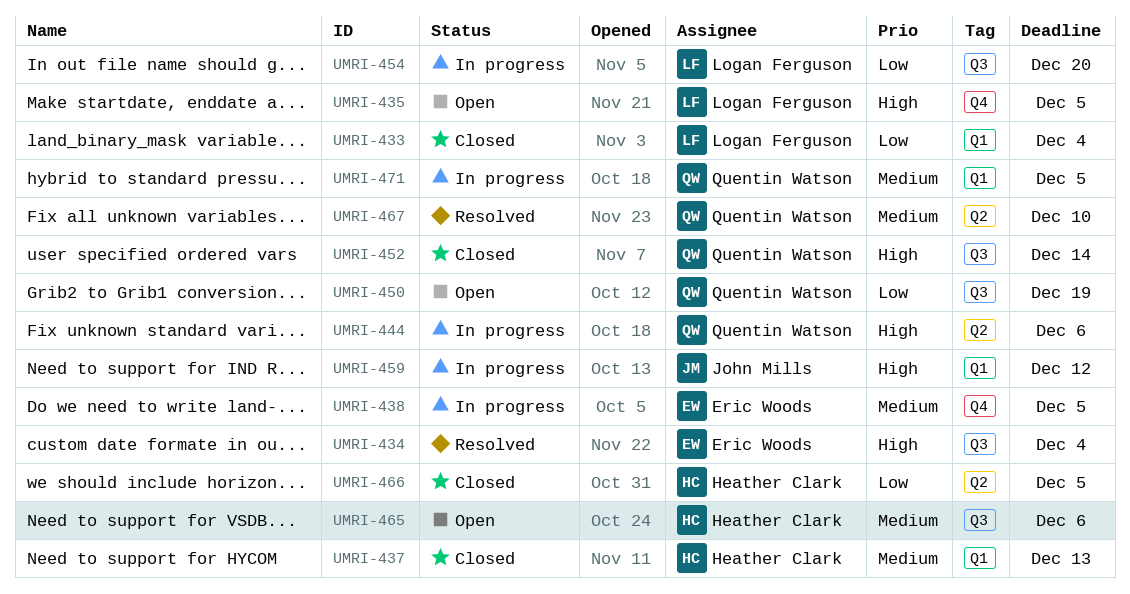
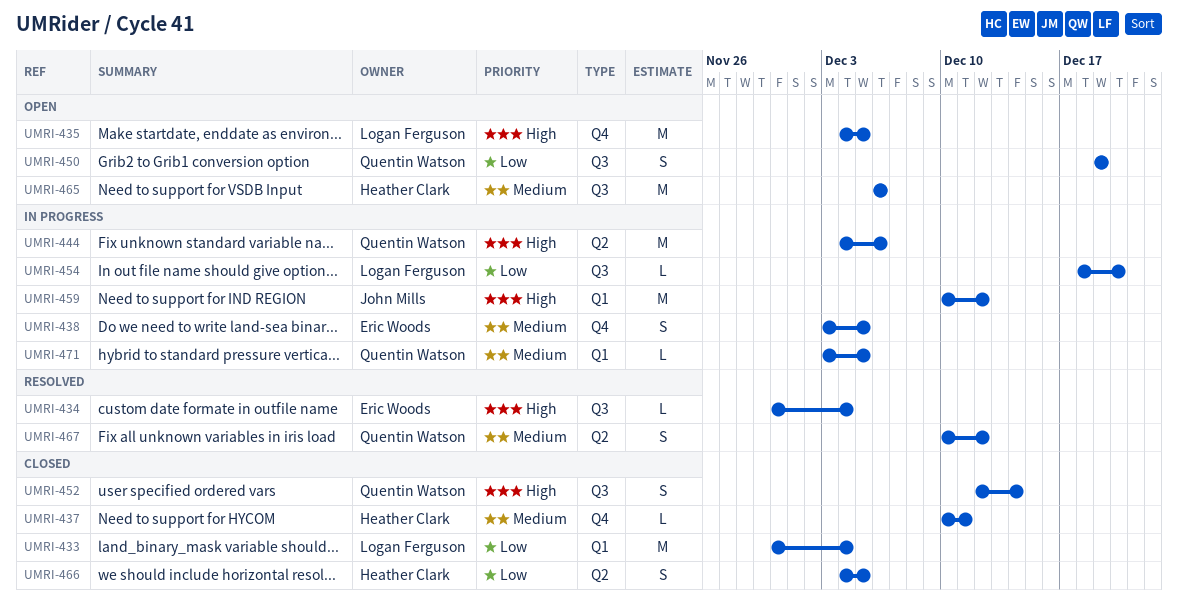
UMRI-437, label: Q1 -> Q4
UMRI-437, due: Dec 13 -> Dec 11
UMRI-467, due: Dec 10 -> Dec 12

